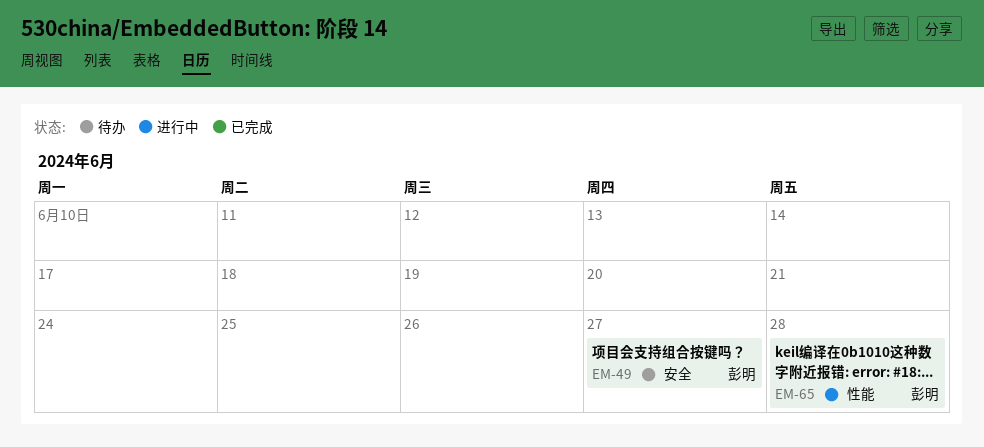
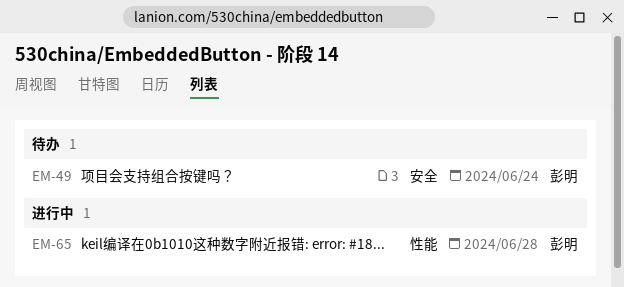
EM-49, due: Jun 27 -> Jun 24

